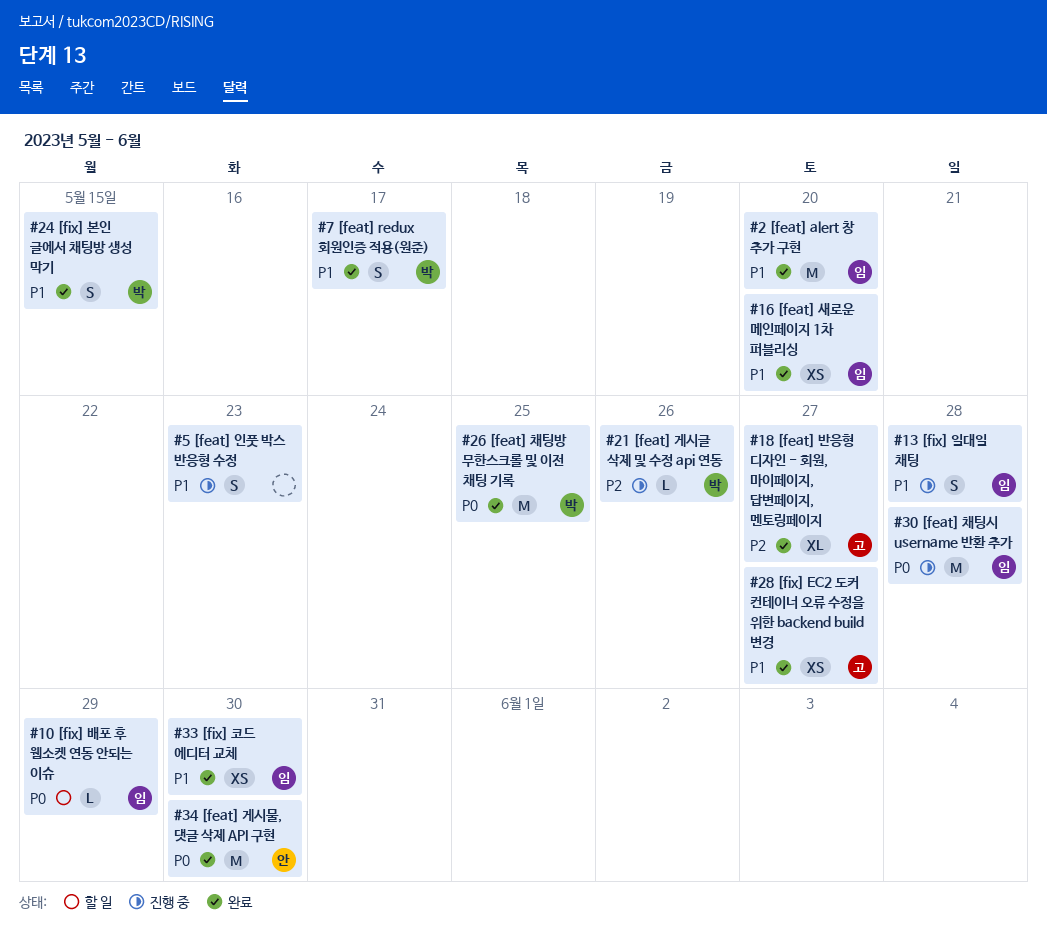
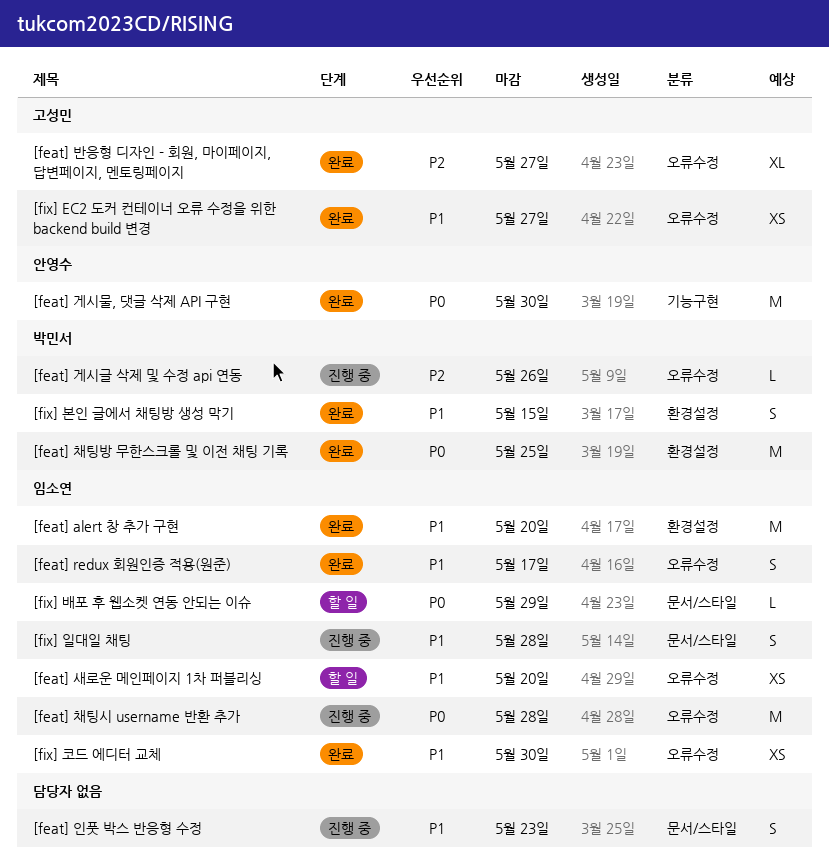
[feat] redux 회원인증 적용(원준), owner: 박민서 -> 임소연
[feat] 새로운 메인페이지 1차 퍼블리싱, status: 완료 -> 할 일

